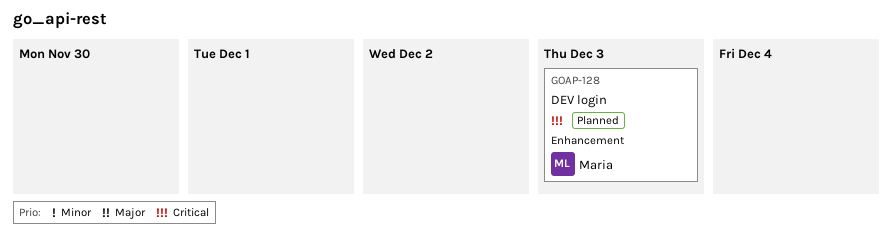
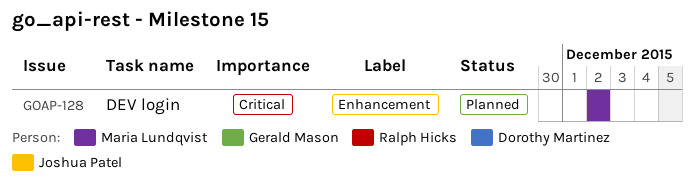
GOAP-128, due: Dec 3 -> Dec 2

